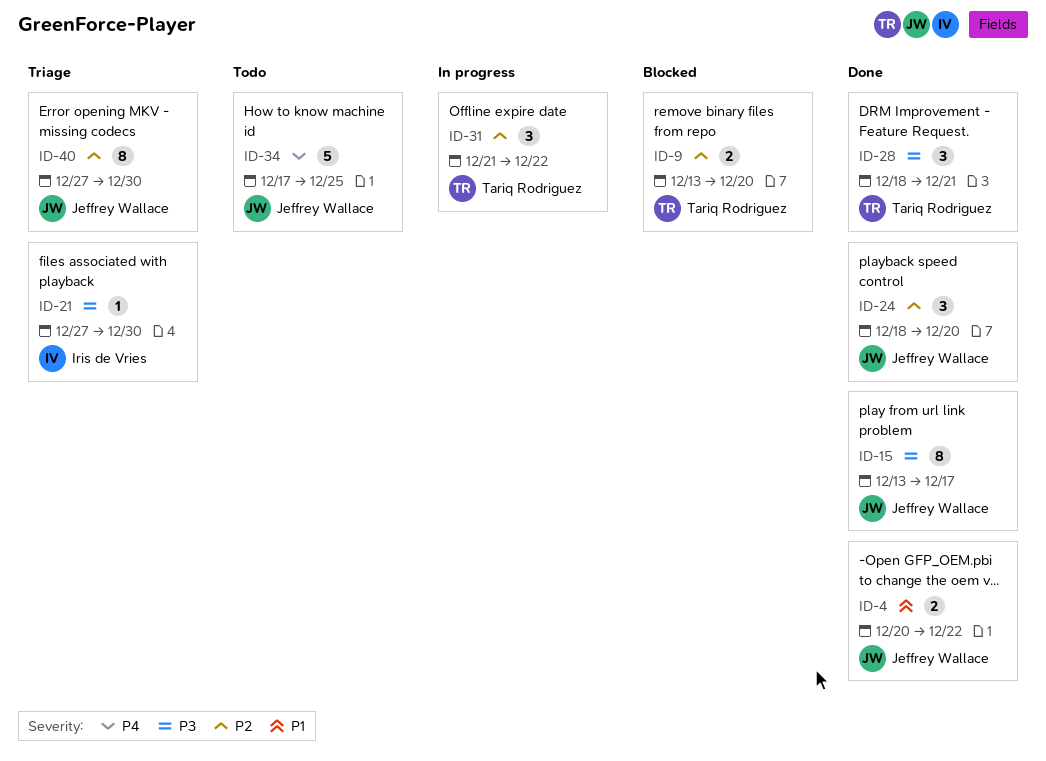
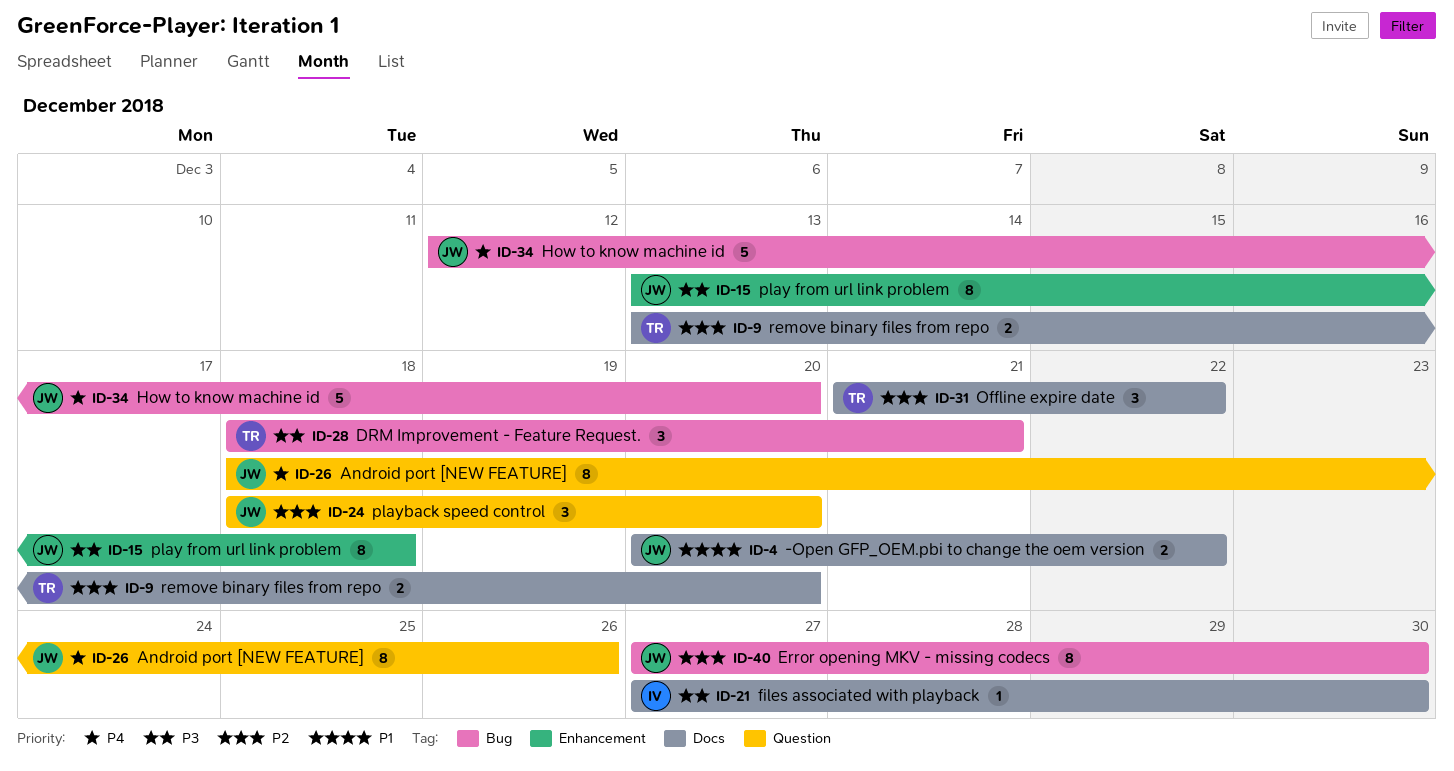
ID-15, due: Dec 17 -> Dec 18
ID-26: none -> present
ID-34, start: Dec 17 -> Dec 12
ID-34, due: Dec 25 -> Dec 20

